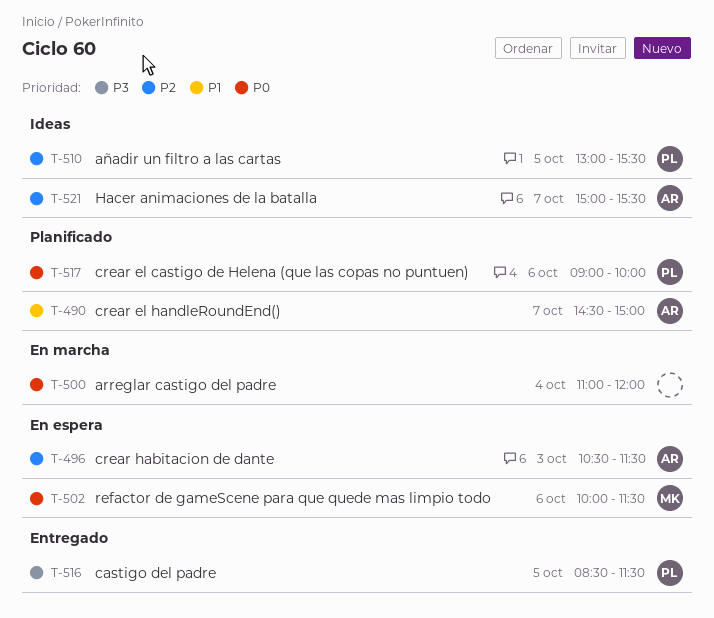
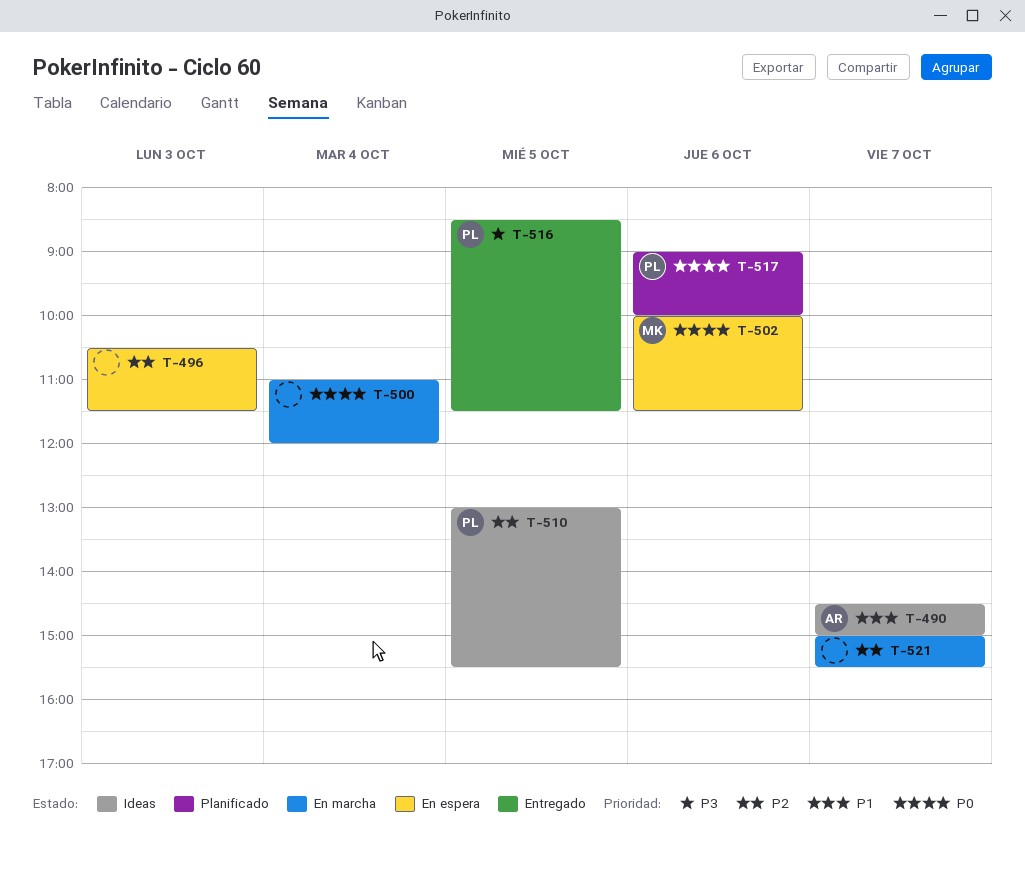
T-490, status: Planificado -> Ideas
T-496, owner: AR -> none
T-521, status: Ideas -> En marcha
T-521, owner: AR -> none

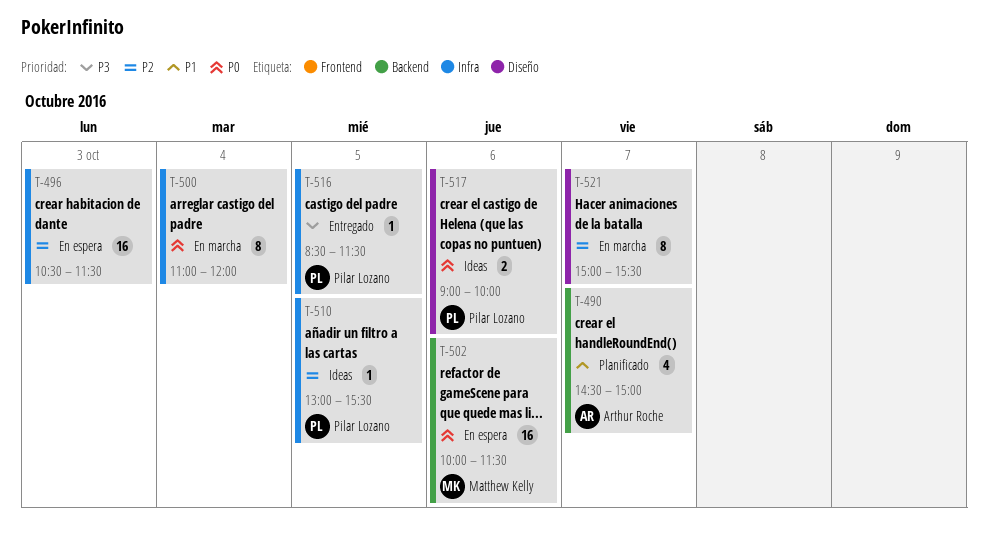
T-490, status: Ideas -> Planificado
T-517, status: Planificado -> Ideas

